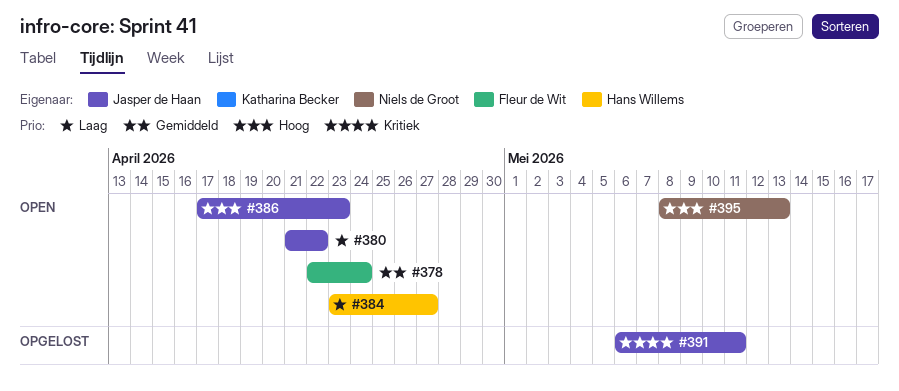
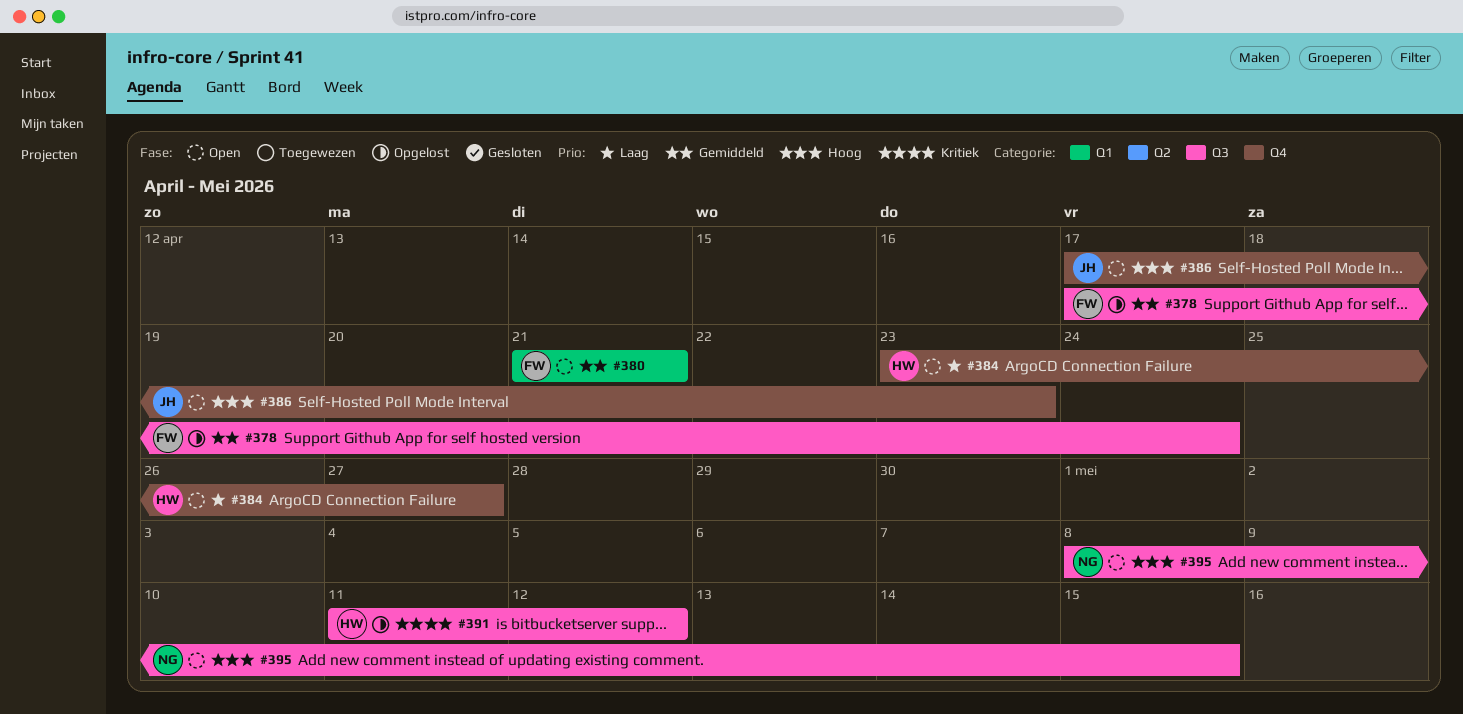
#378, status: Open -> Opgelost
#378, start: Apr 22 -> Apr 17
#380, owner: Jasper de Haan -> Fleur de Wit
#380, priority: Laag -> Gemiddeld
#380, due: Apr 22 -> Apr 21
#391, owner: Jasper de Haan -> Hans Willems
#391, start: May 6 -> May 11
#391, due: May 11 -> May 12
#395, due: May 13 -> May 15

